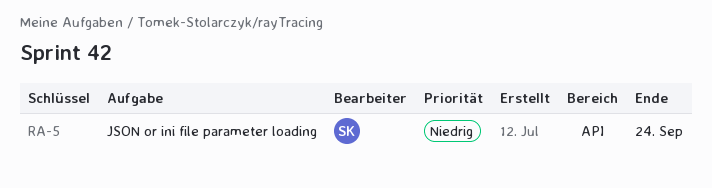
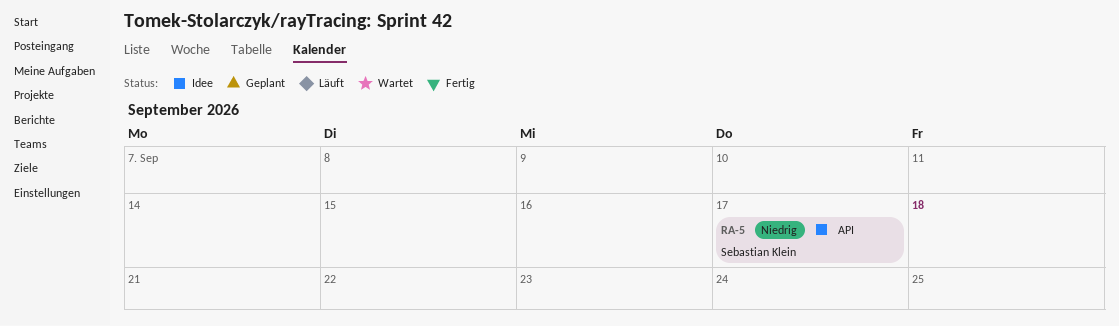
RA-5, due: Sep 24 -> Sep 17

